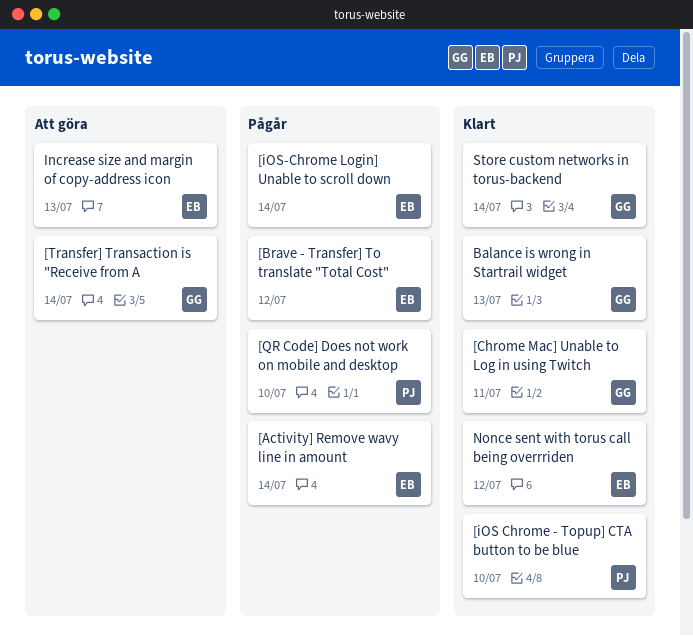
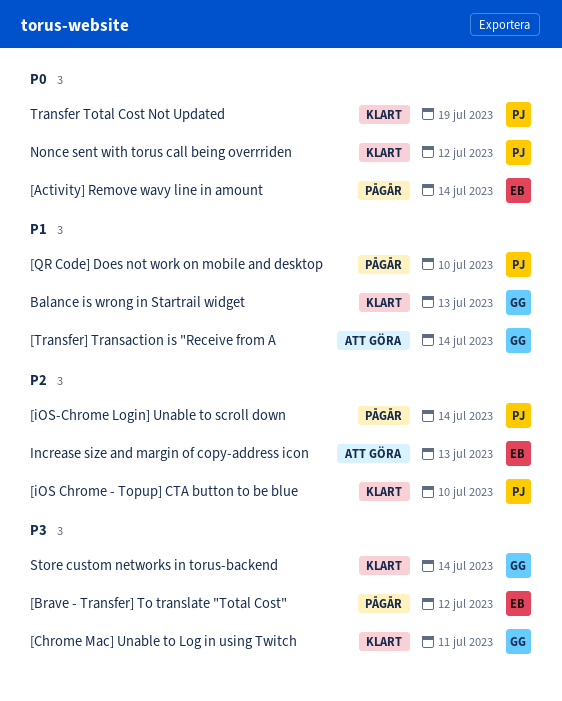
[iOS-Chrome Login] Unable to scroll down, owner: EB -> PJ
Nonce sent with torus call being overrriden, owner: EB -> PJ
Transfer Total Cost Not Updated: none -> present

